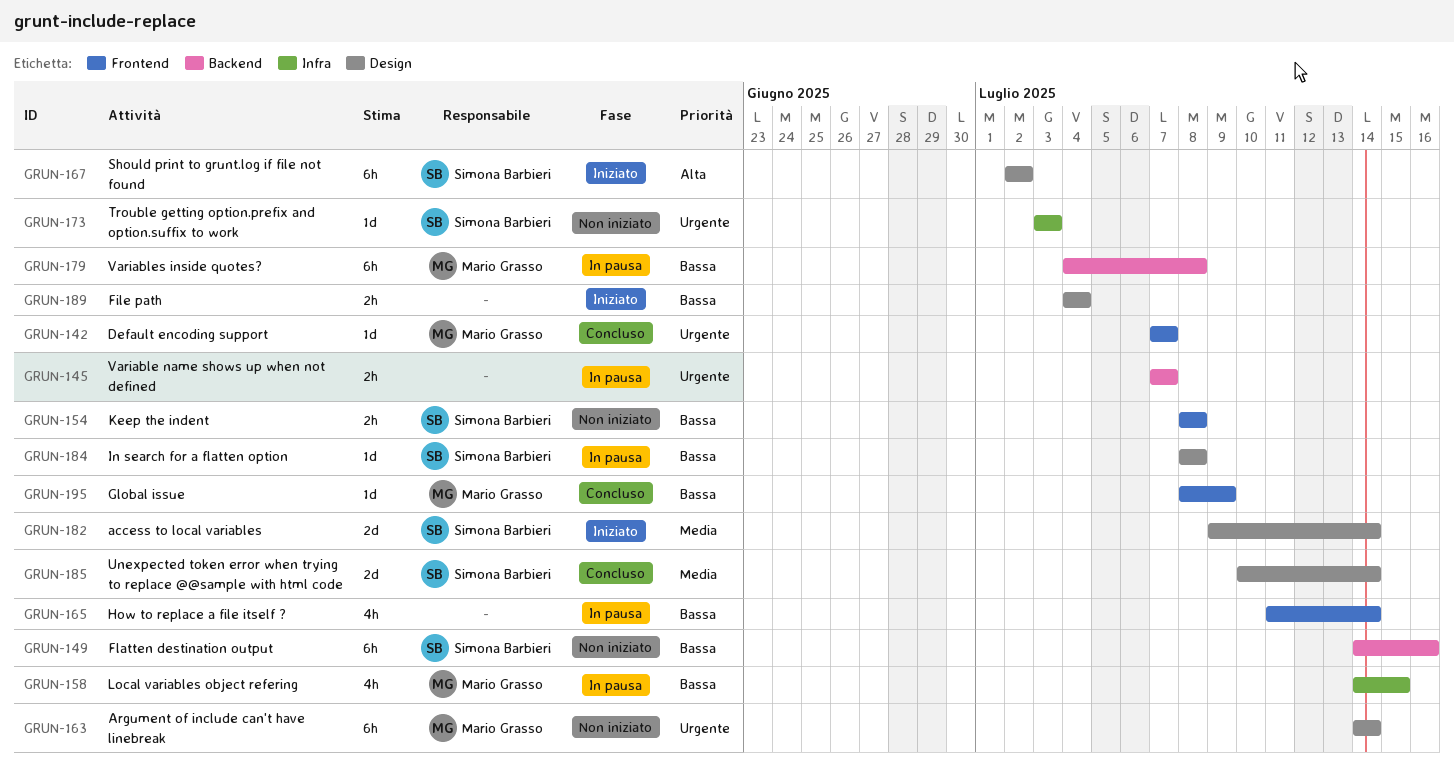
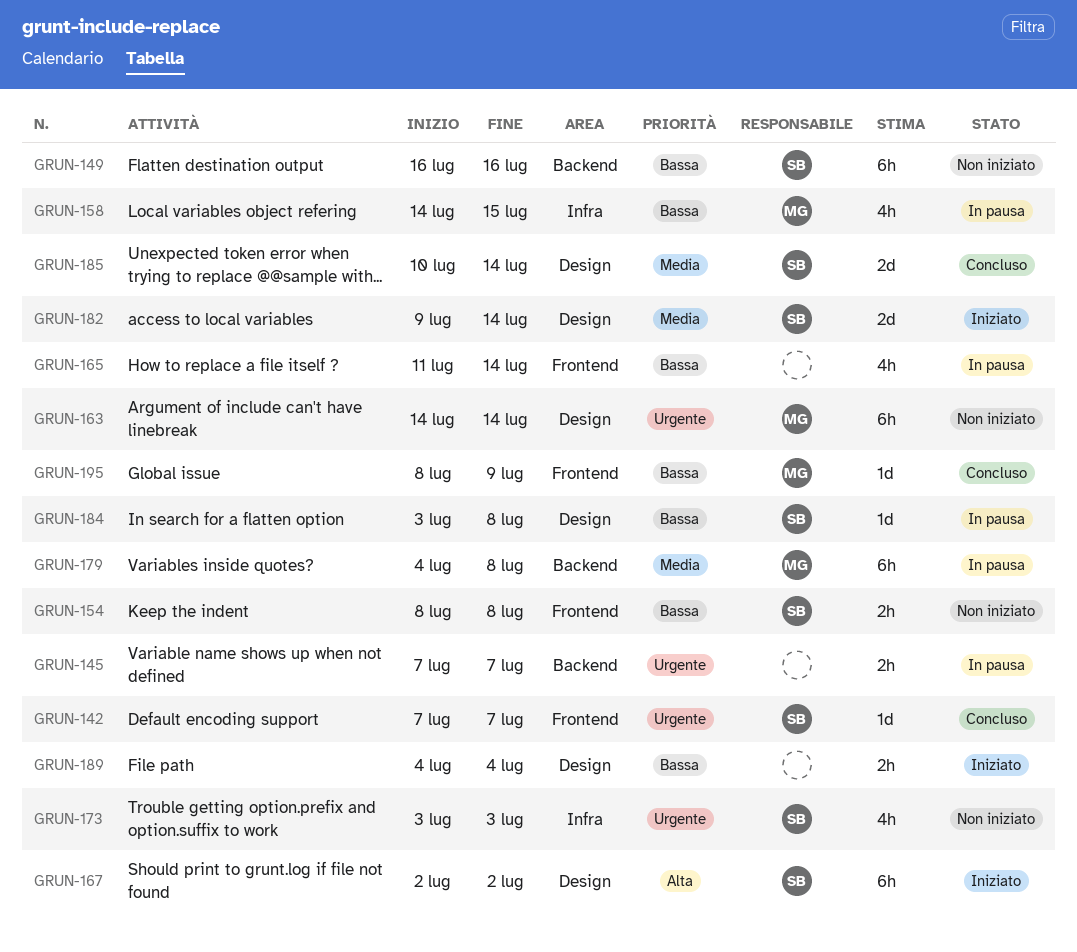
GRUN-142, owner: Mario Grasso -> Simona Barbieri
GRUN-149, start: Jul 14 -> Jul 16
GRUN-173, estimate: 1d -> 4h
GRUN-179, priority: Bassa -> Media
GRUN-184, start: Jul 8 -> Jul 3

